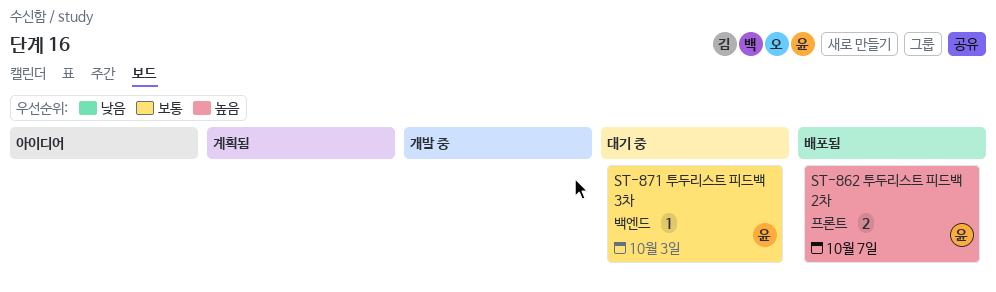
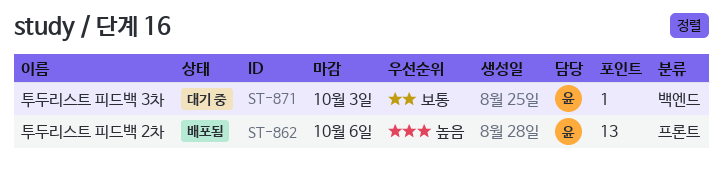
ST-862, estimate: 2 -> 13
ST-862, due: Oct 7 -> Oct 6

